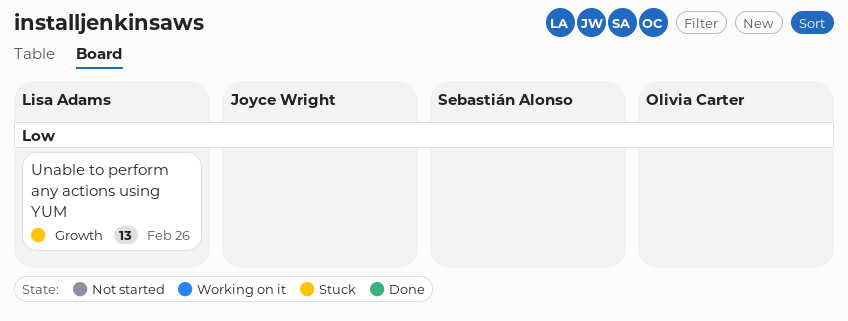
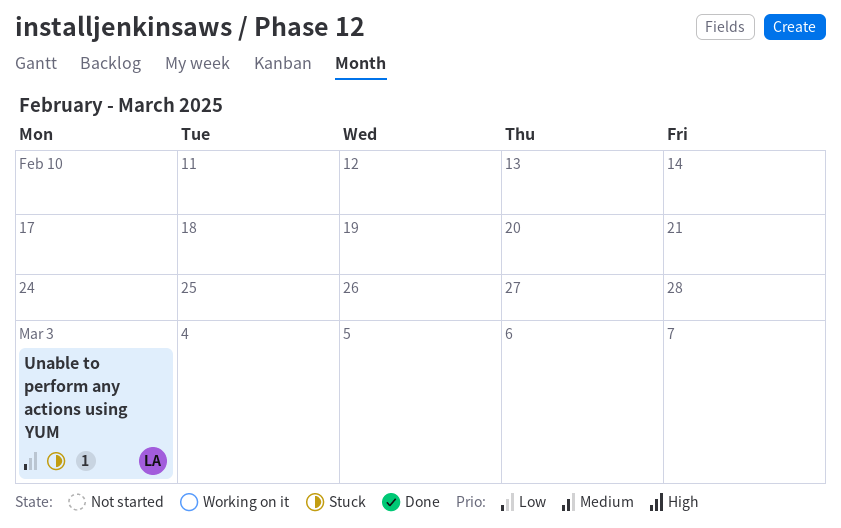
Unable to perform any actions using YUM, estimate: 13 -> 1
Unable to perform any actions using YUM, due: Feb 26 -> Mar 3

